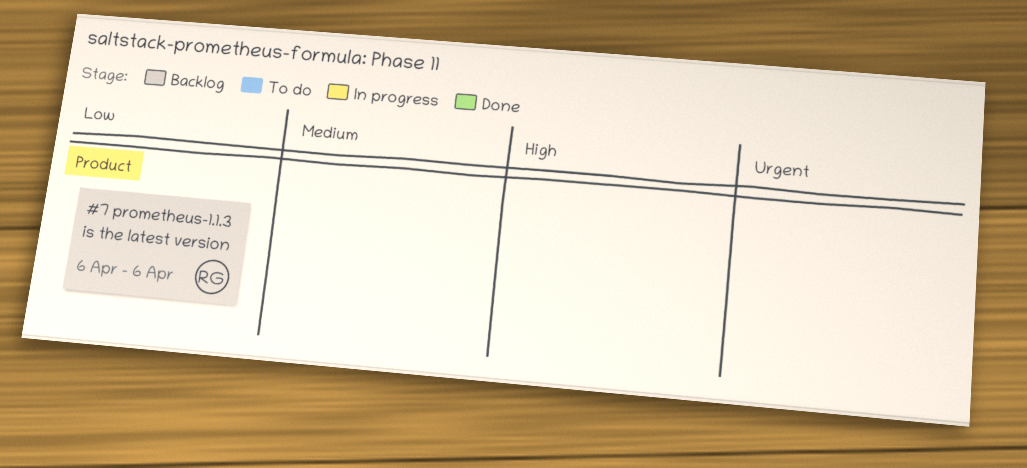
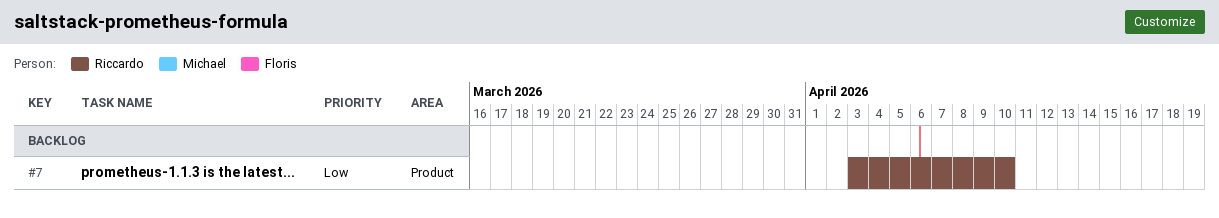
#7, start: Apr 6 -> Apr 3
#7, due: Apr 6 -> Apr 10

